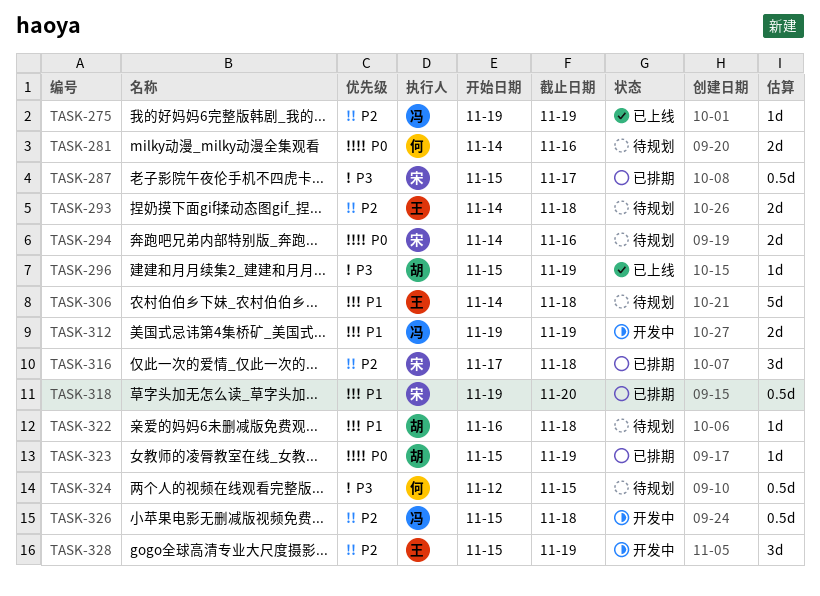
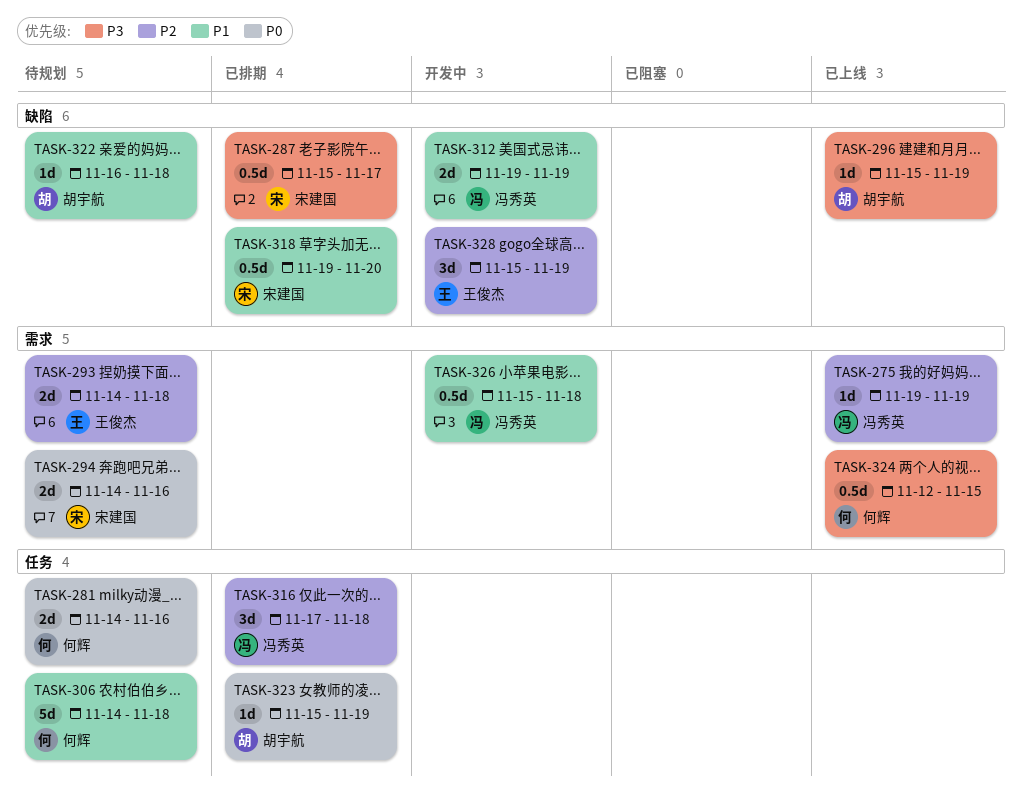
TASK-306, owner: 王俊杰 -> 何辉
TASK-316, owner: 宋建国 -> 冯秀英
TASK-324, status: 待规划 -> 已上线
TASK-326, priority: P2 -> P1

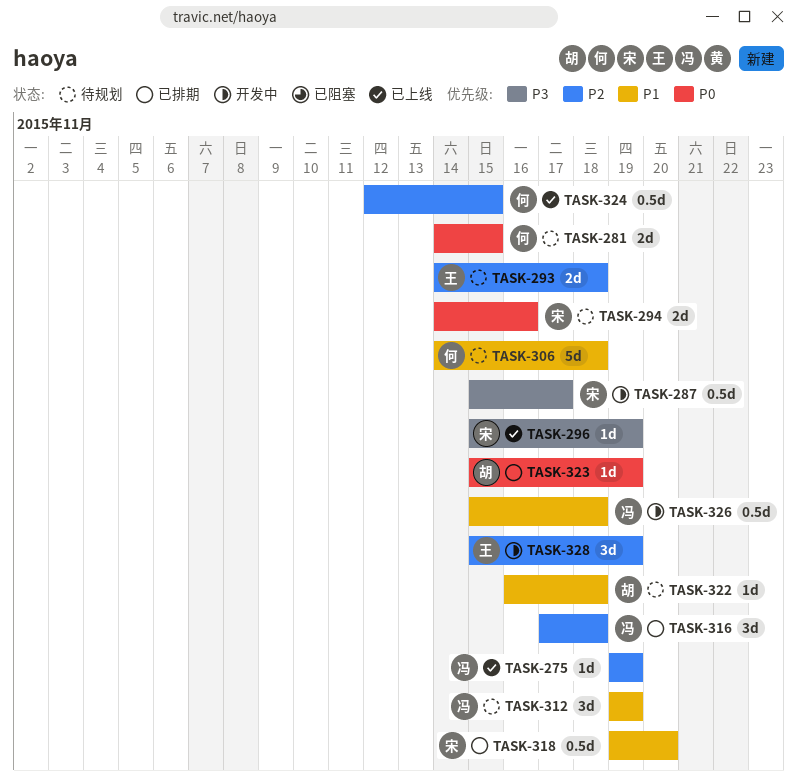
TASK-281, due: Nov 16 -> Nov 15
TASK-287, status: 已排期 -> 开发中
TASK-296, owner: 胡宇航 -> 宋建国
TASK-312, status: 开发中 -> 待规划
TASK-312, estimate: 2d -> 3d
TASK-324, priority: P3 -> P2

